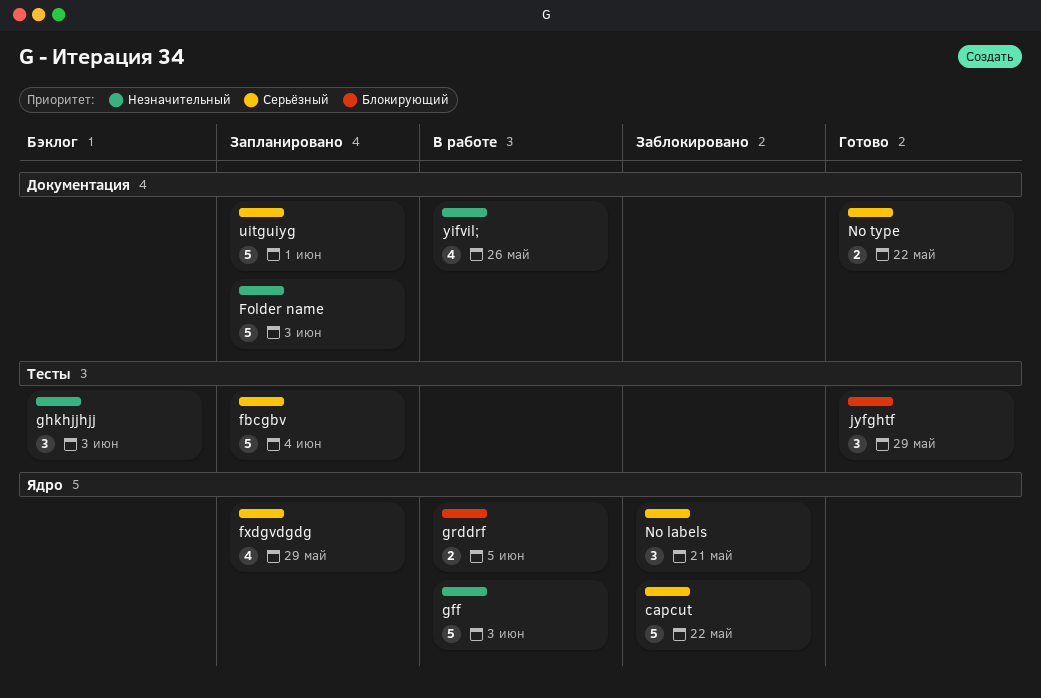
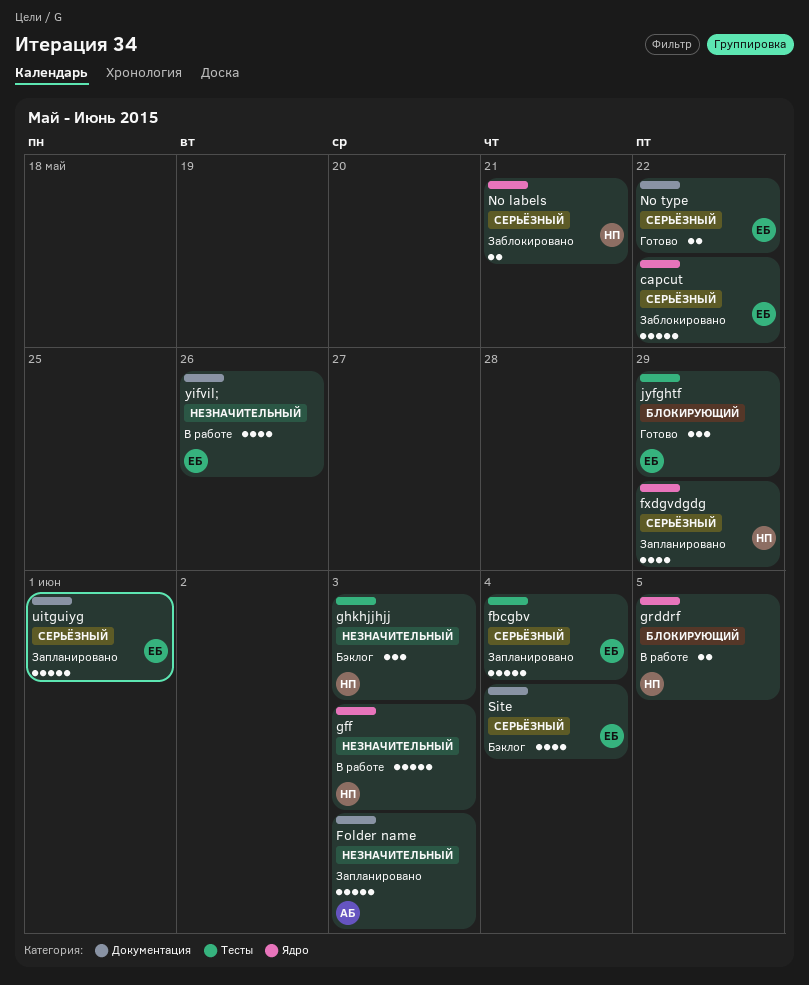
No labels, estimate: 3 -> 2
Site: none -> present

